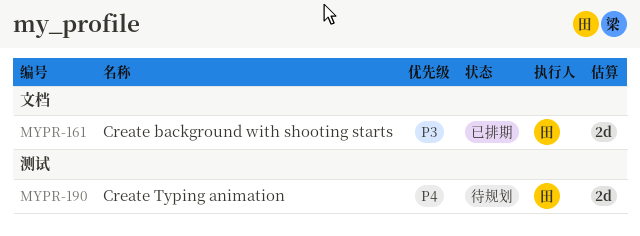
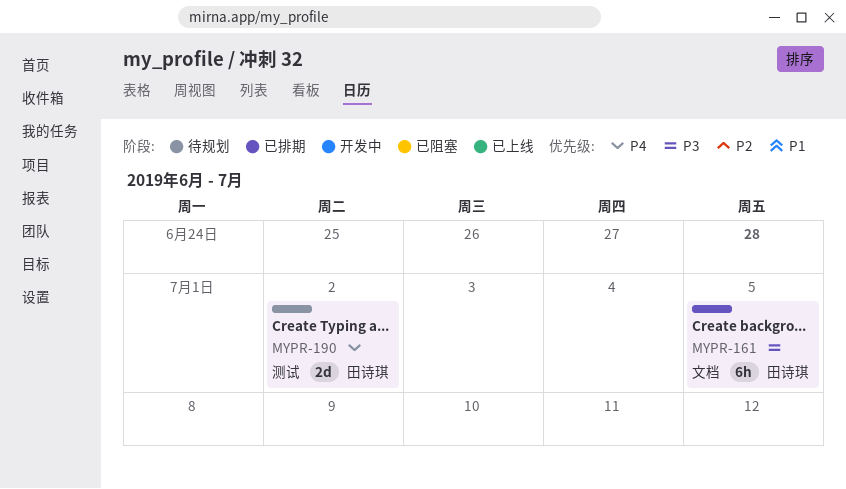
MYPR-161, estimate: 2d -> 6h

